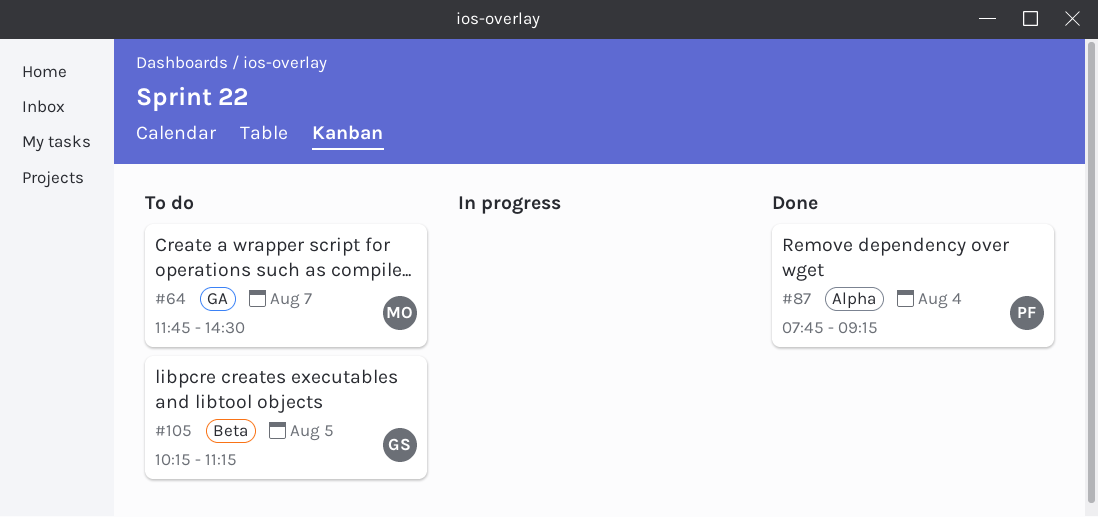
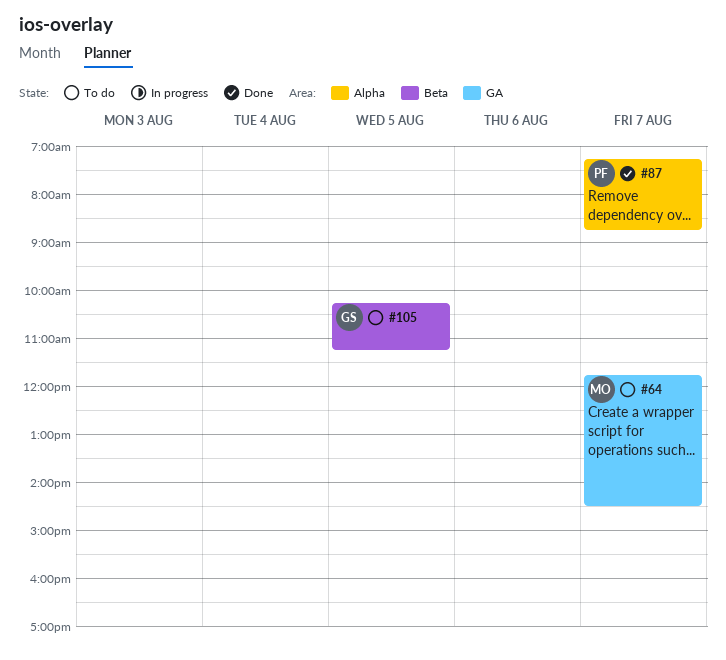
#87, day: Aug 4 -> Aug 7
#87, begins: 07:45 -> 07:15
#87, ends: 09:15 -> 08:45

